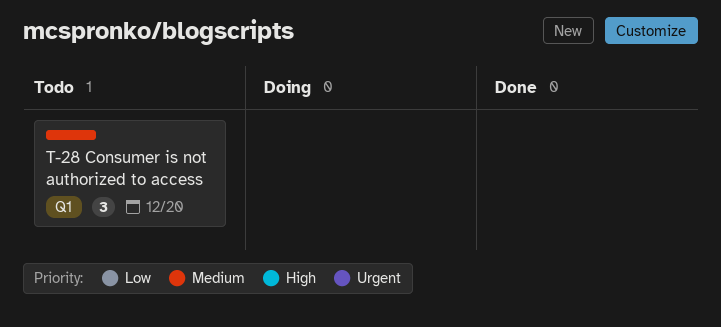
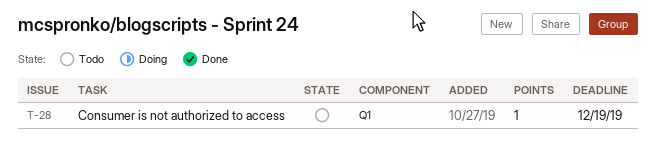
T-28, estimate: 3 -> 1
T-28, due: Dec 20 -> Dec 19

